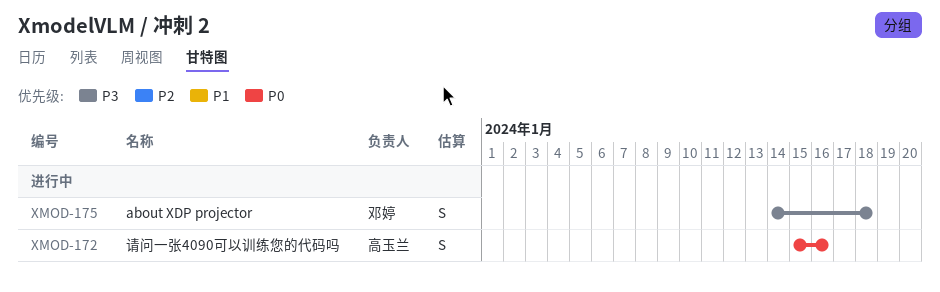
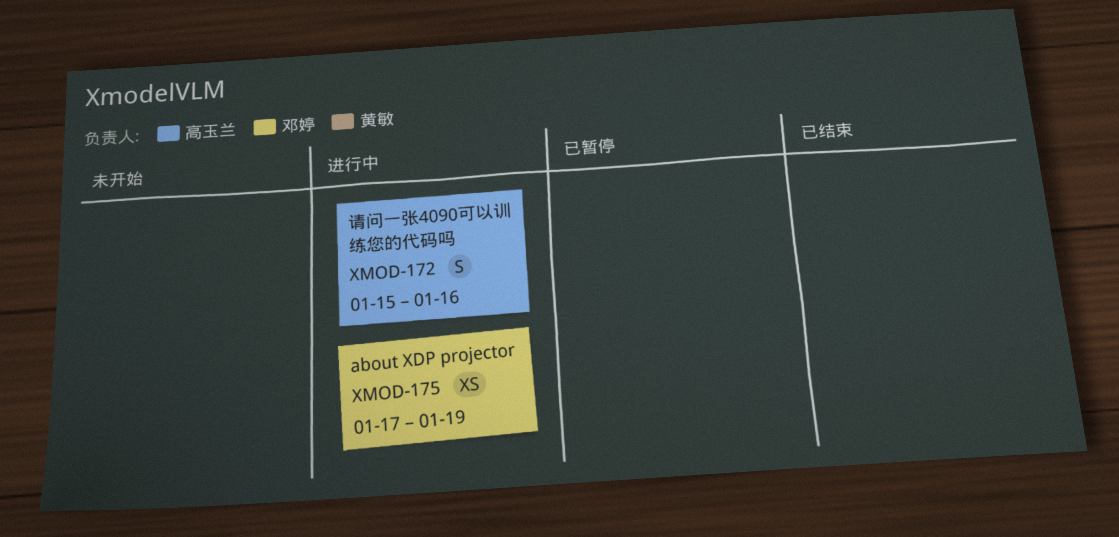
XMOD-175, estimate: S -> XS
XMOD-175, start: Jan 14 -> Jan 17
XMOD-175, due: Jan 18 -> Jan 19

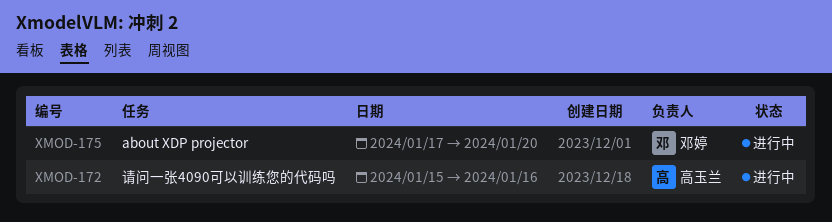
XMOD-175, due: Jan 19 -> Jan 20

